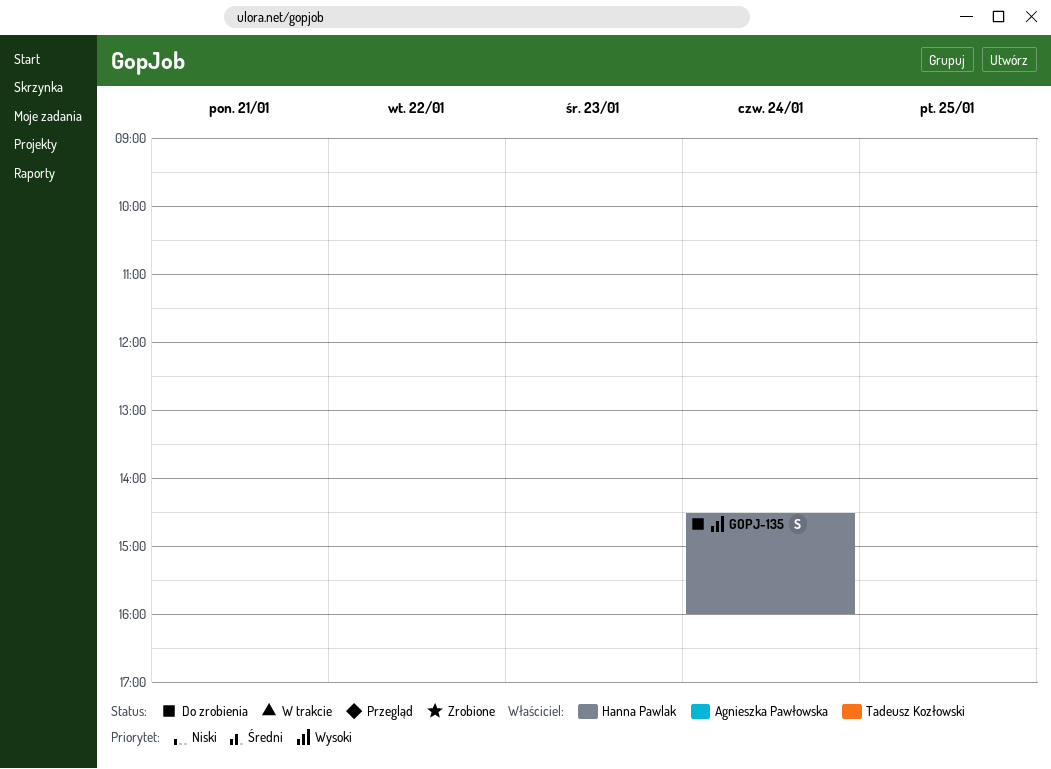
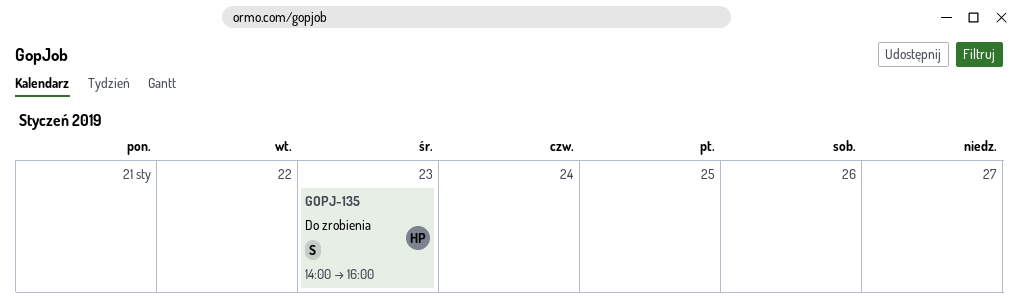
GOPJ-135, day: Jan 24 -> Jan 23
GOPJ-135, begins: 14:30 -> 14:00

